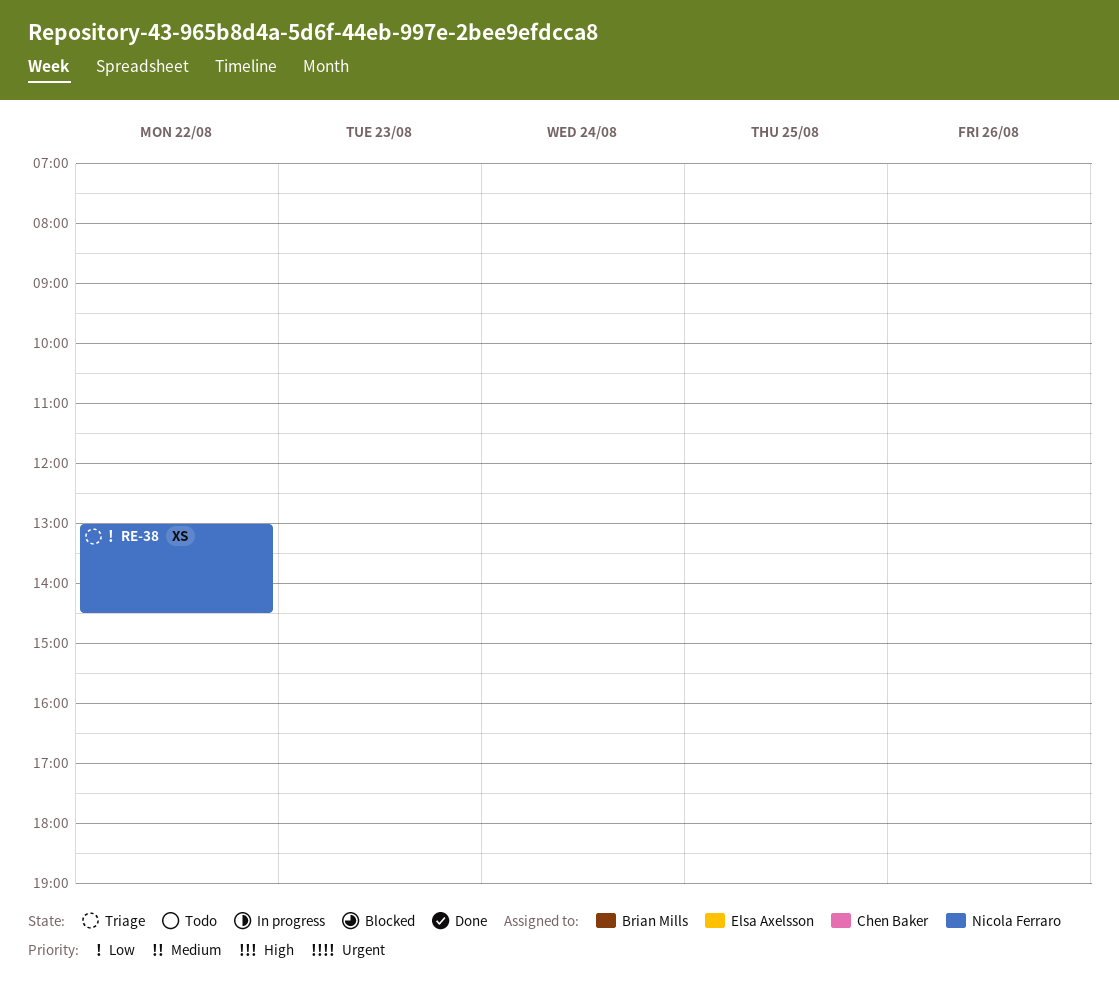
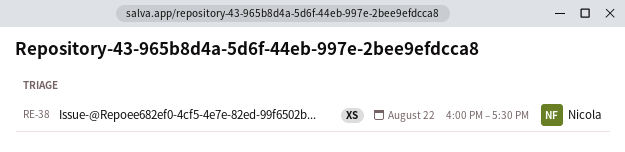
RE-38, begins: 13:00 -> 16:00
RE-38, ends: 14:30 -> 17:30

